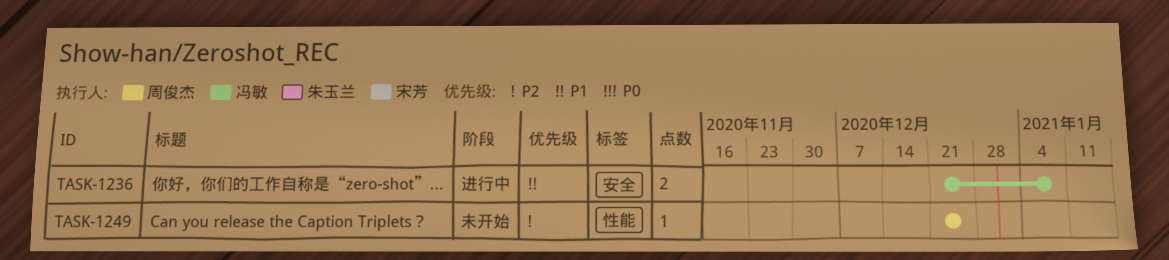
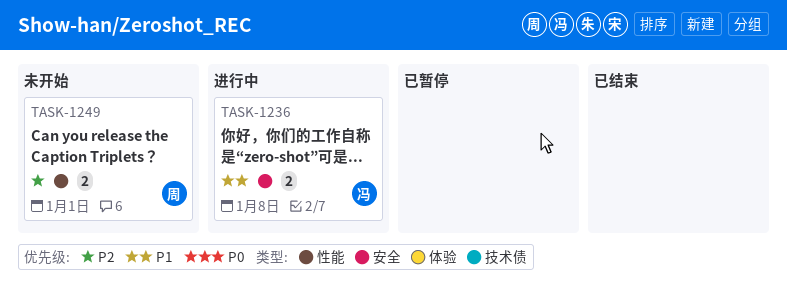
TASK-1249, estimate: 1 -> 2
TASK-1249, due: Dec 25 -> Jan 1

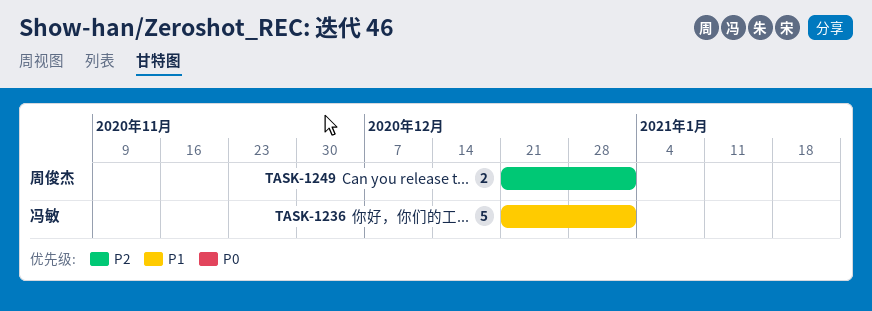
TASK-1236, estimate: 2 -> 5
TASK-1236, due: Jan 8 -> Jan 1

